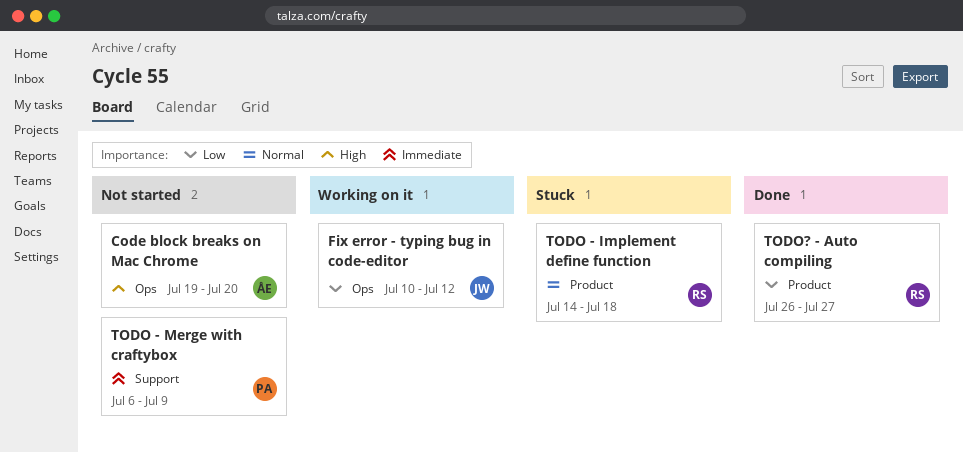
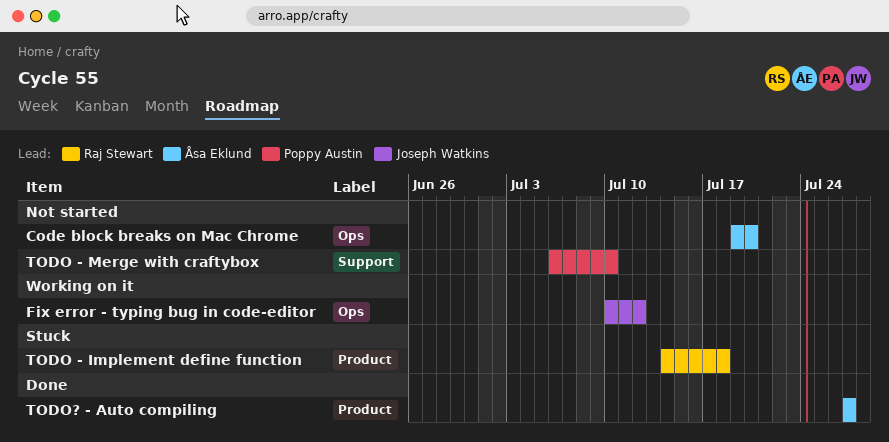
TODO - Merge with craftybox, due: Jul 9 -> Jul 10
TODO? - Auto compiling, owner: Raj Stewart -> Åsa Eklund
TODO? - Auto compiling, start: Jul 26 -> Jul 27

